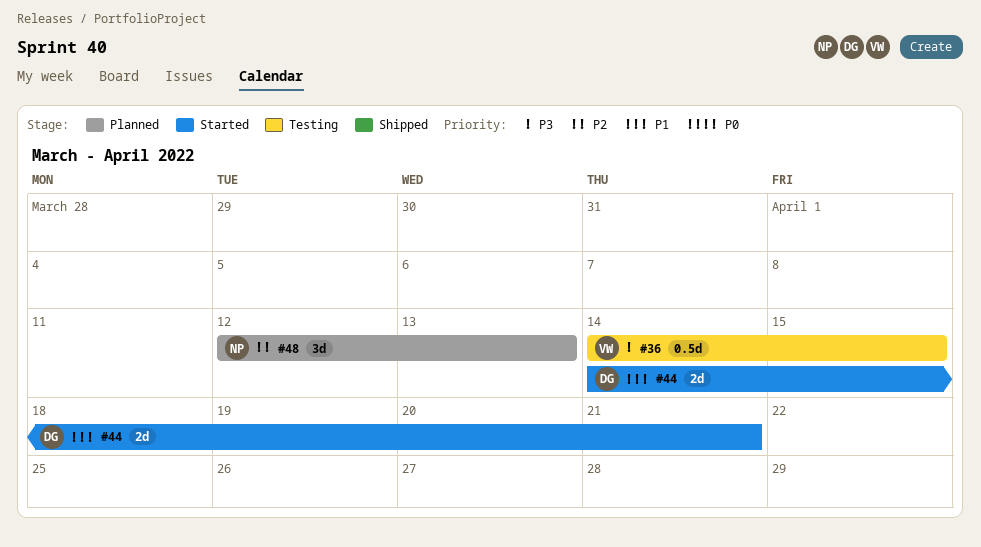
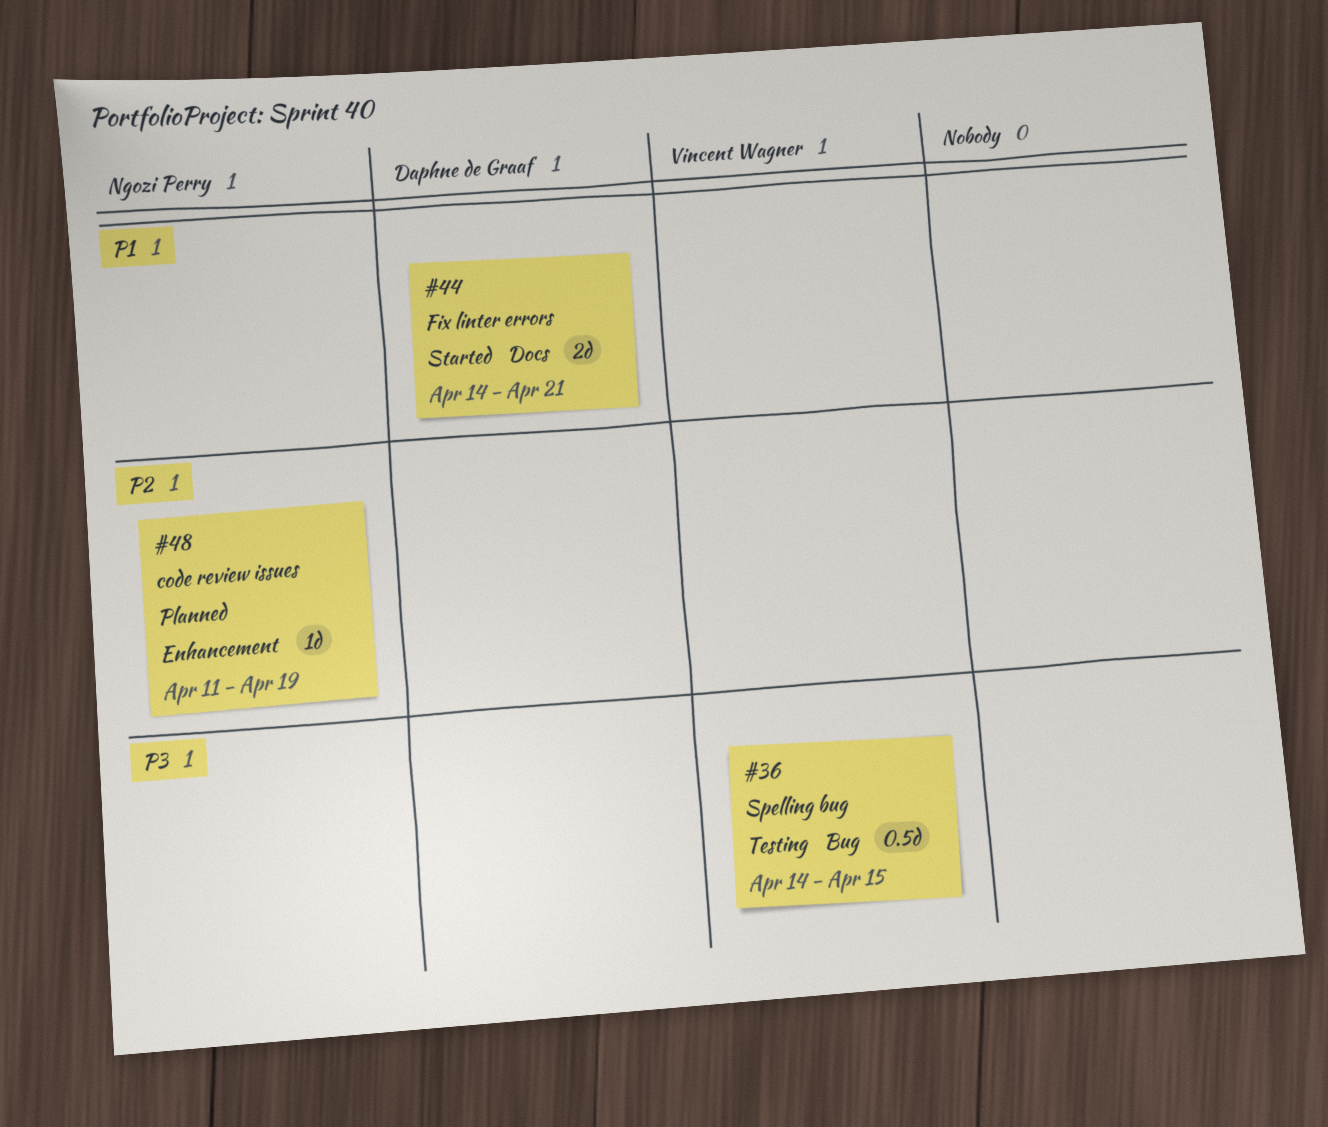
#48, estimate: 3d -> 1d
#48, start: Apr 12 -> Apr 11
#48, due: Apr 13 -> Apr 19

